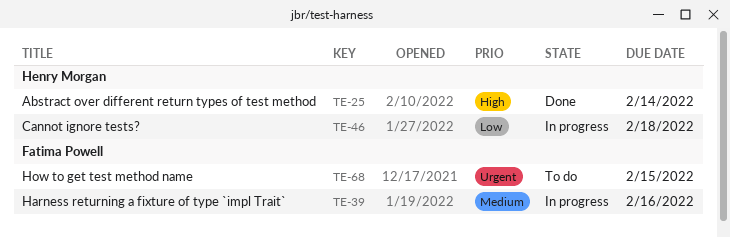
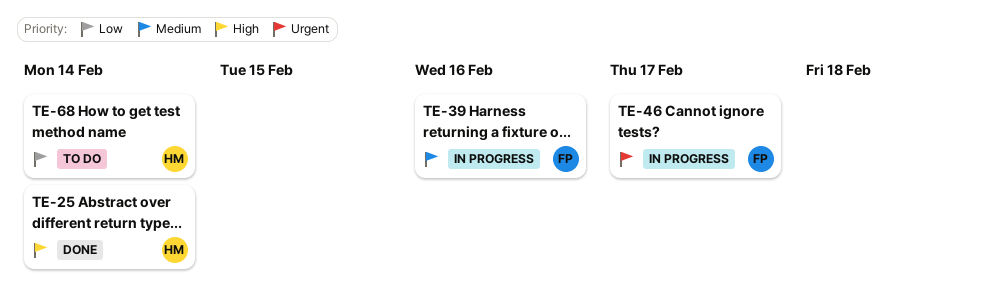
TE-46, owner: Henry Morgan -> Fatima Powell
TE-46, priority: Low -> Urgent
TE-46, due: Feb 18 -> Feb 17
TE-68, owner: Fatima Powell -> Henry Morgan
TE-68, priority: Urgent -> Low
TE-68, due: Feb 15 -> Feb 14

